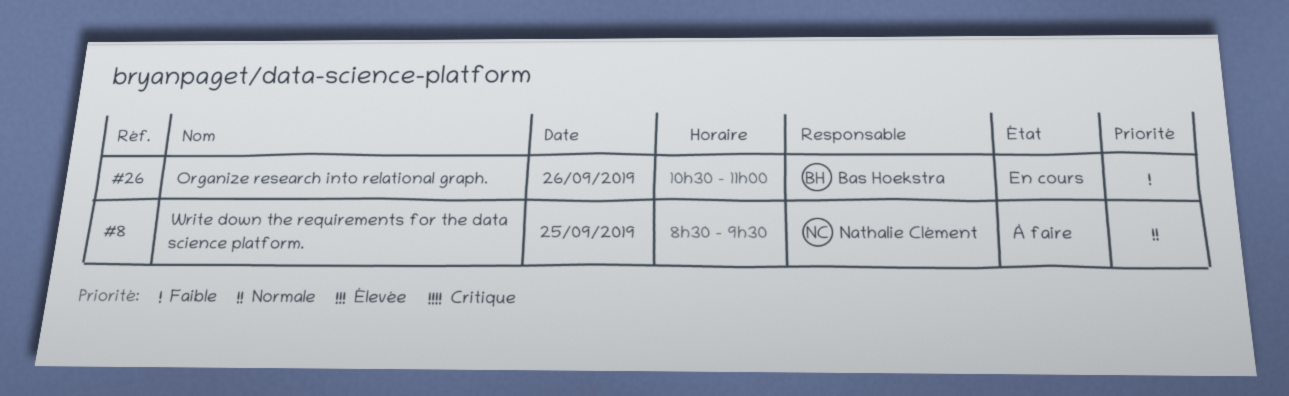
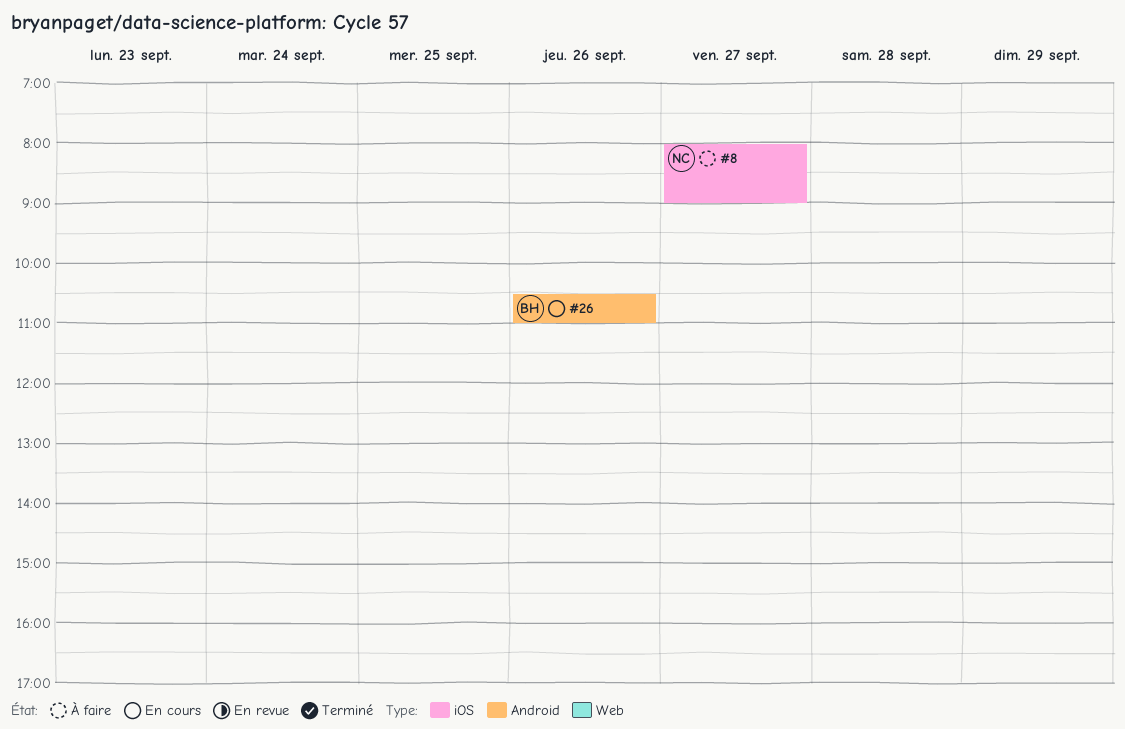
#8, day: Sep 25 -> Sep 27
#8, begins: 08:30 -> 08:00
#8, ends: 09:30 -> 09:00

